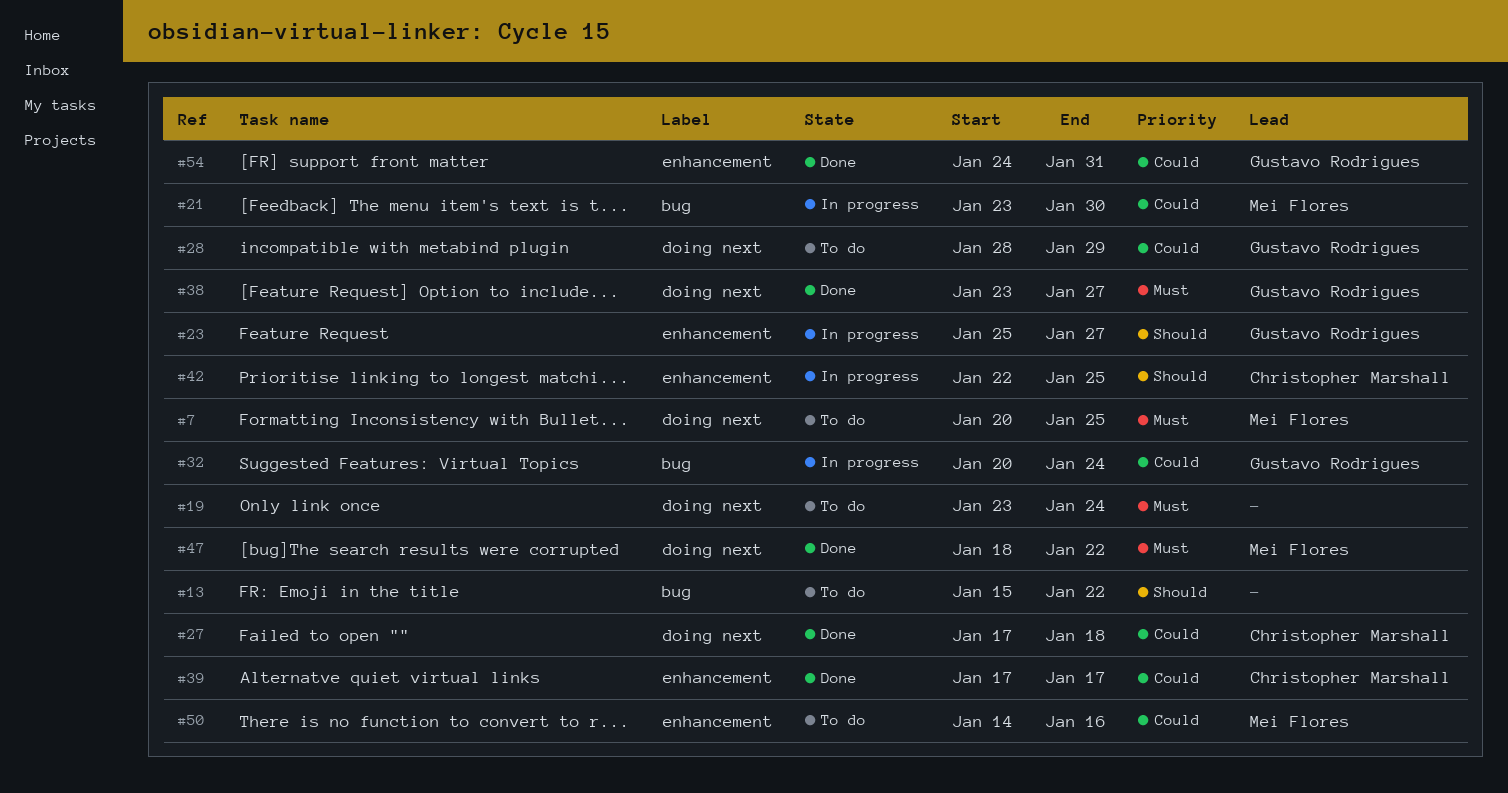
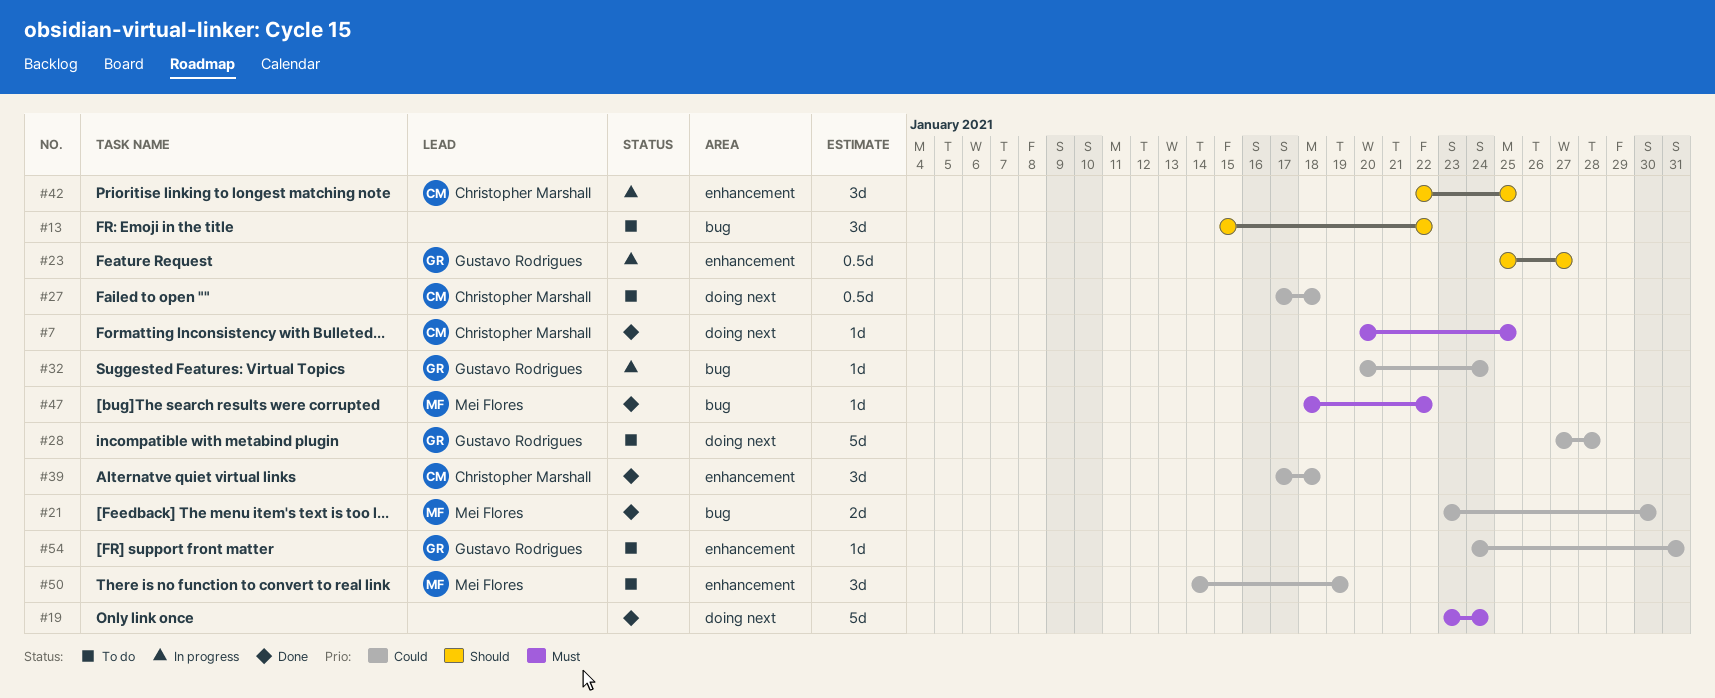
#7, status: To do -> Done
#7, owner: Mei Flores -> Christopher Marshall
#19, status: To do -> Done
#21, status: In progress -> Done
#27, status: Done -> To do
#28, start: Jan 28 -> Jan 27
#28, due: Jan 29 -> Jan 28
#38: present -> none
#39, due: Jan 17 -> Jan 18
#47, label: doing next -> bug
#50, due: Jan 16 -> Jan 19
#54, status: Done -> To do

